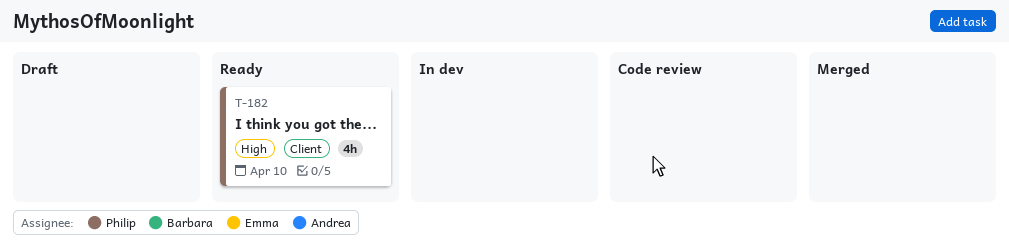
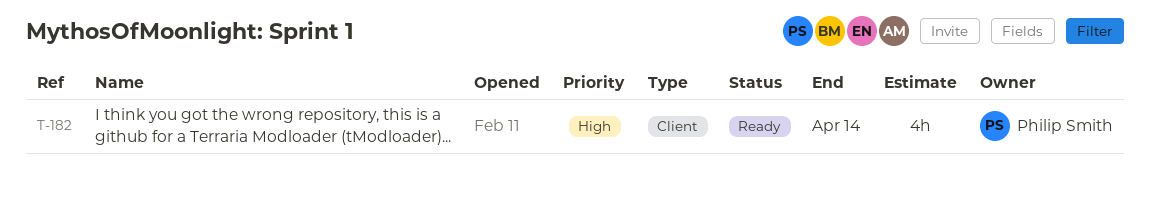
T-182, due: Apr 10 -> Apr 14

